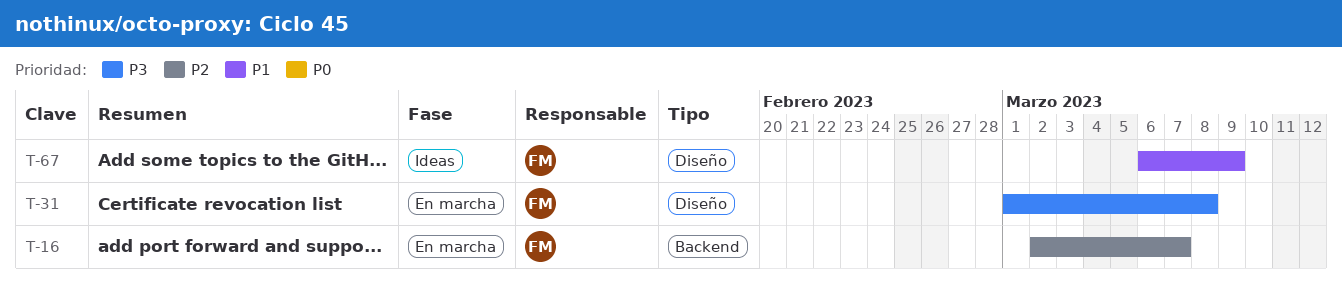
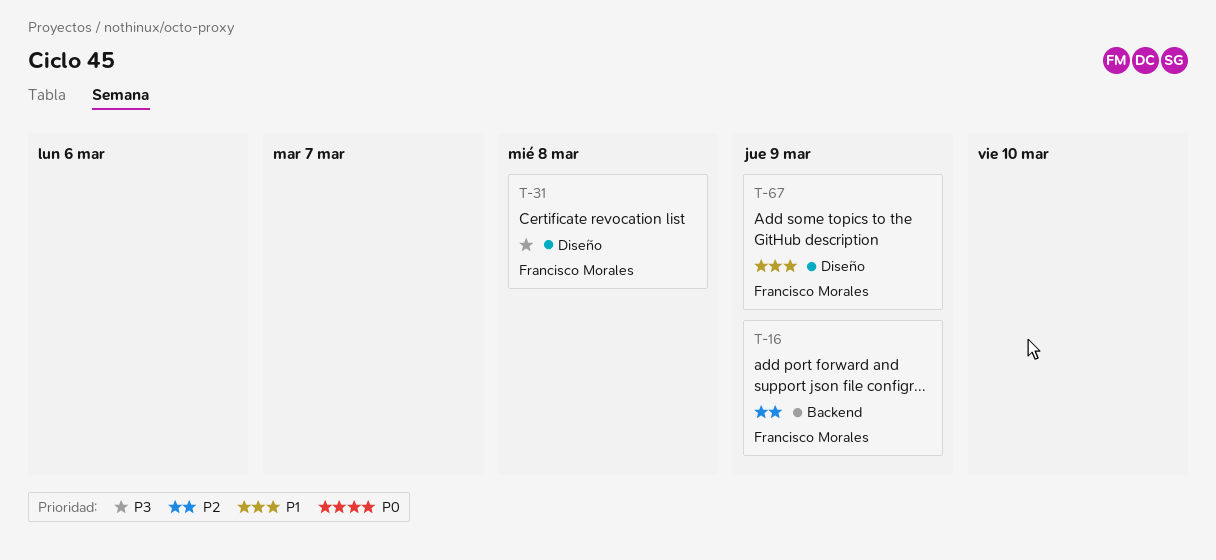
T-16, due: Mar 7 -> Mar 9

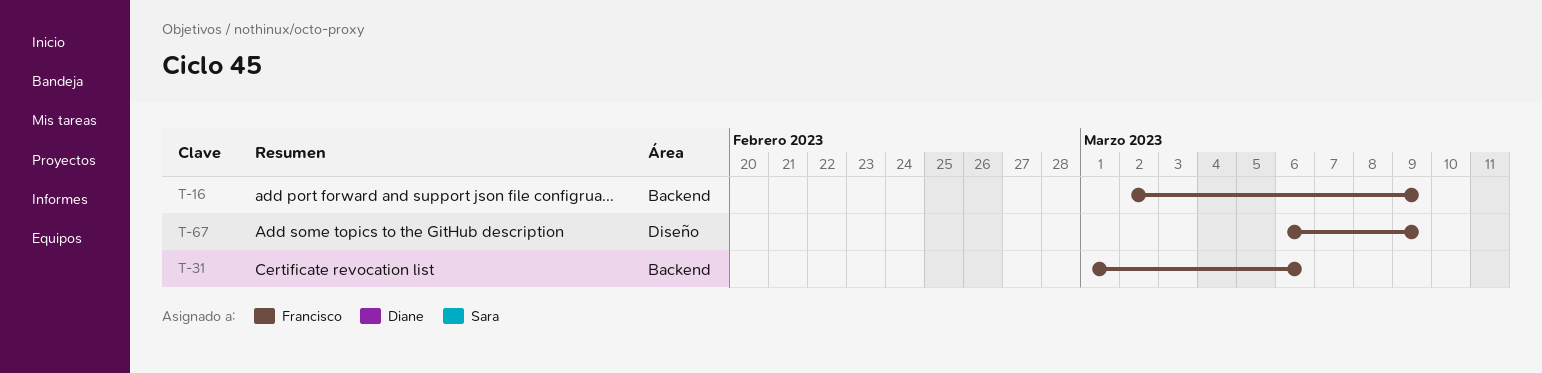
T-31, label: Diseño -> Backend
T-31, due: Mar 8 -> Mar 6

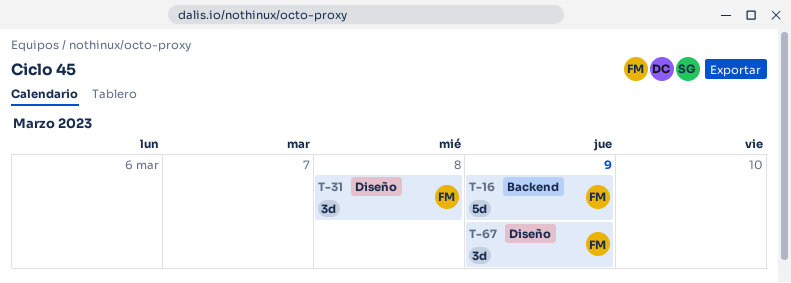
T-31, label: Backend -> Diseño
T-31, due: Mar 6 -> Mar 8

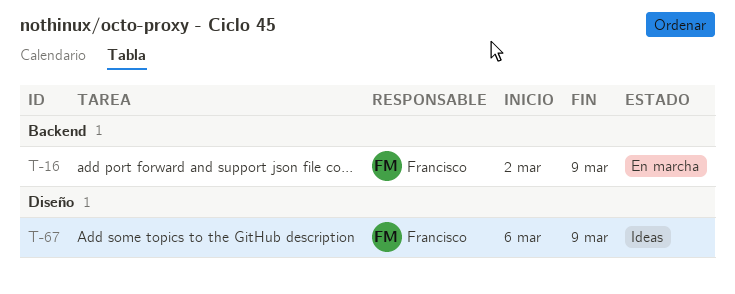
T-31: present -> none

